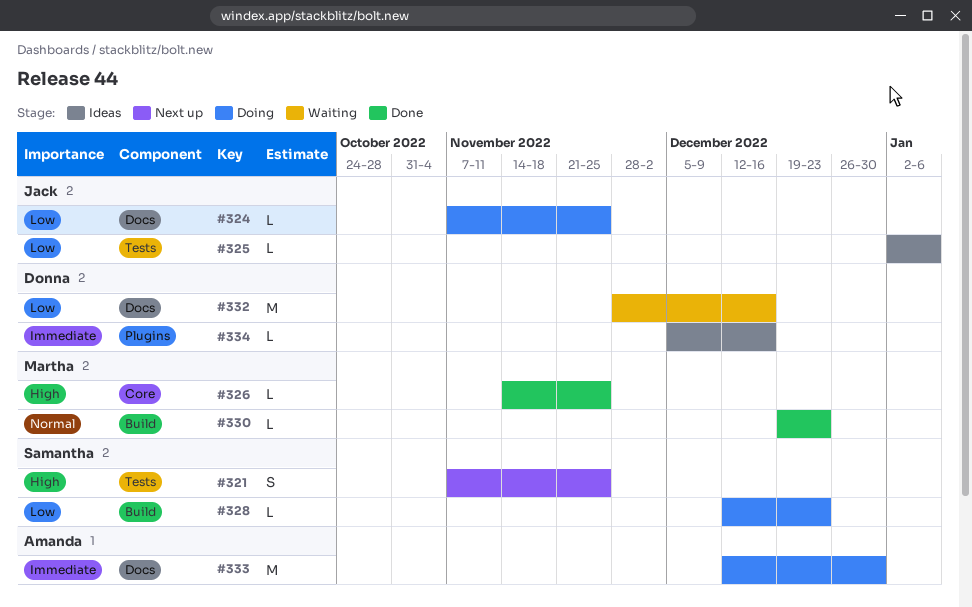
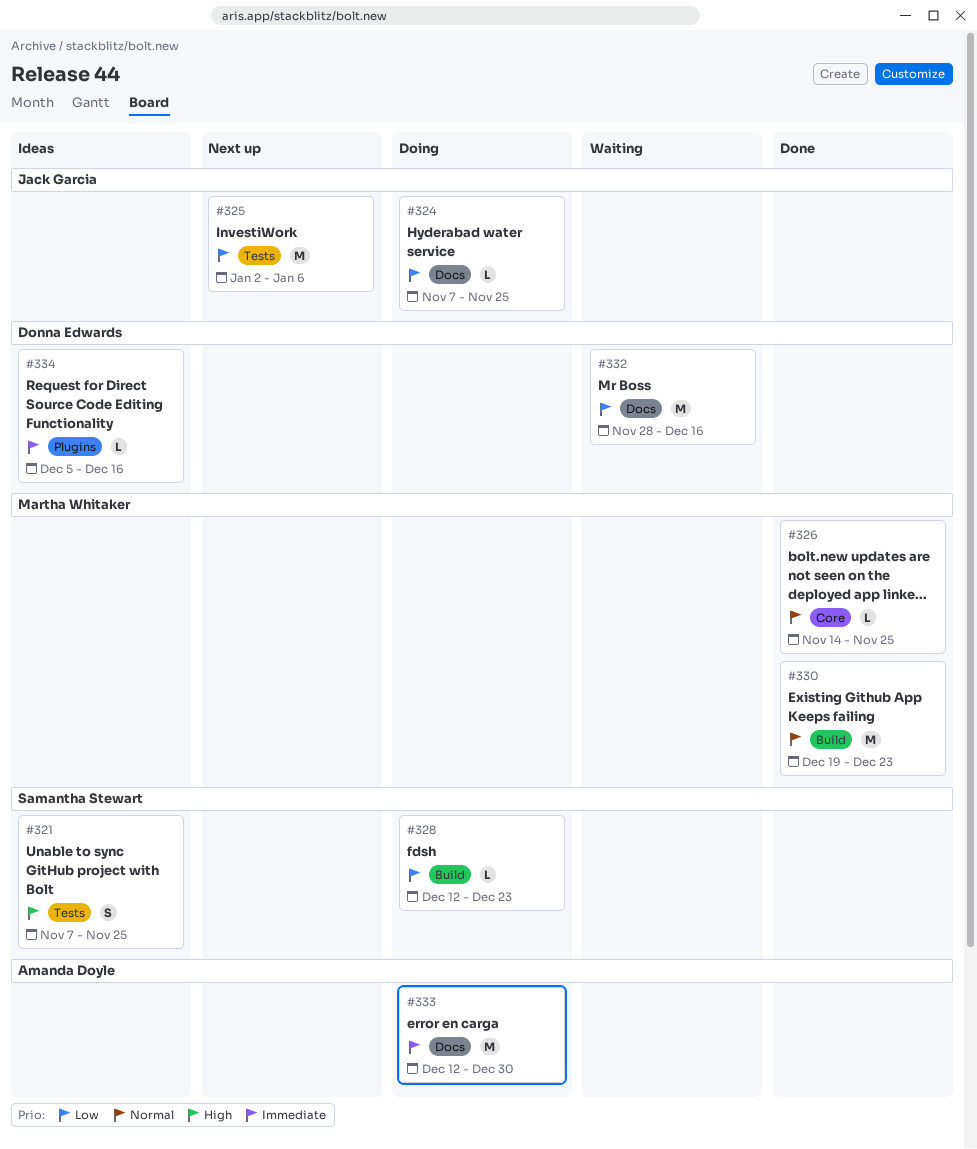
#321, status: Next up -> Ideas
#325, status: Ideas -> Next up
#325, estimate: L -> M
#326, priority: High -> Normal
#330, estimate: L -> M

